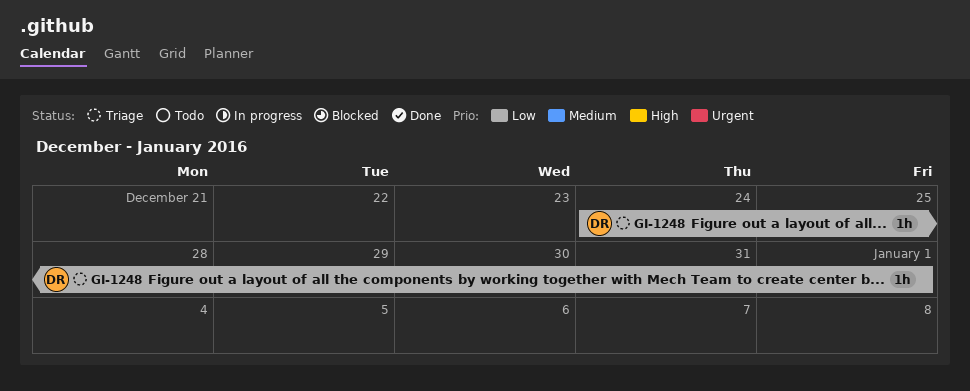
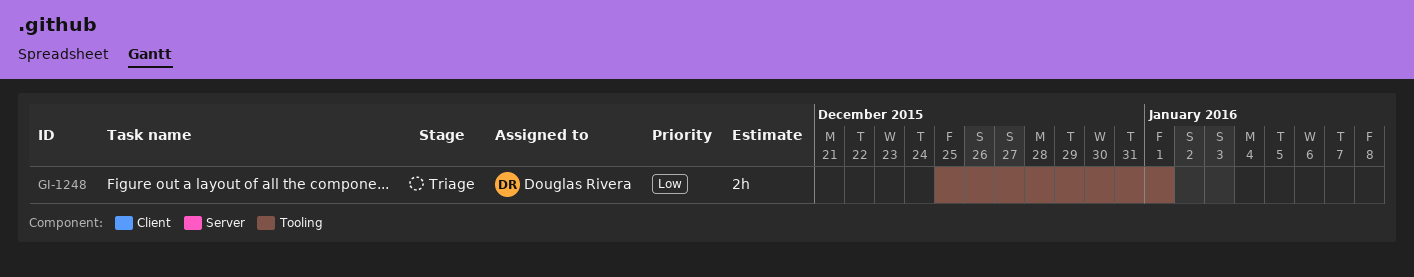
GI-1248, estimate: 1h -> 2h
GI-1248, start: Dec 24 -> Dec 25

